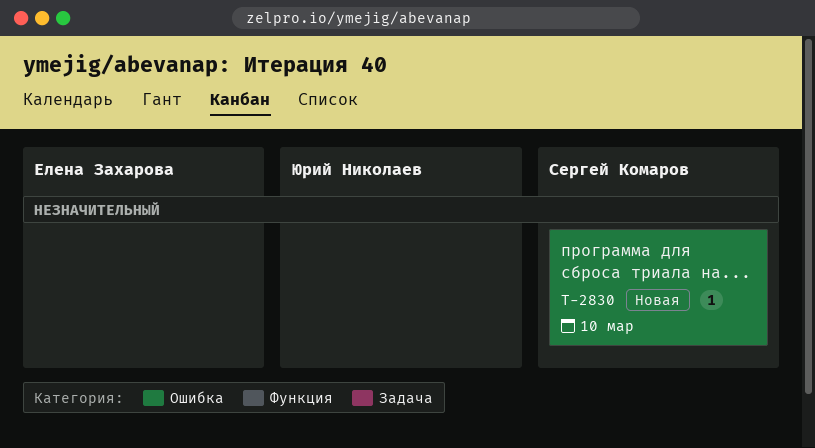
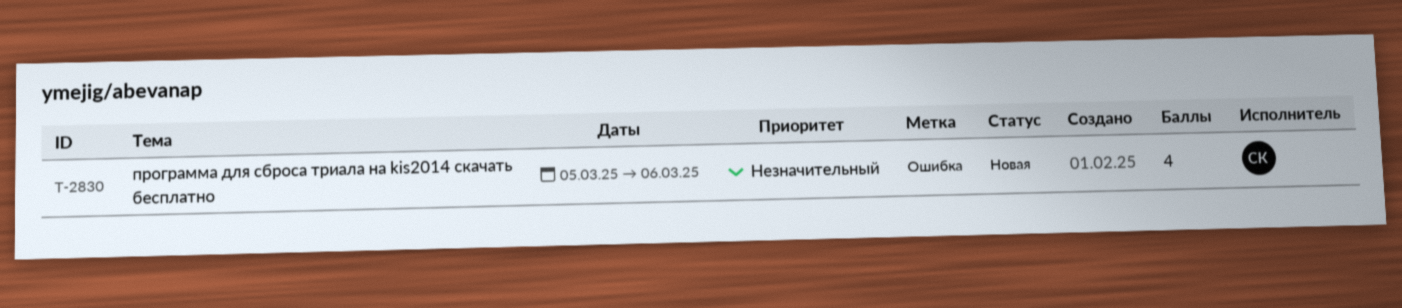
T-2830, estimate: 1 -> 4
T-2830, due: Mar 10 -> Mar 6

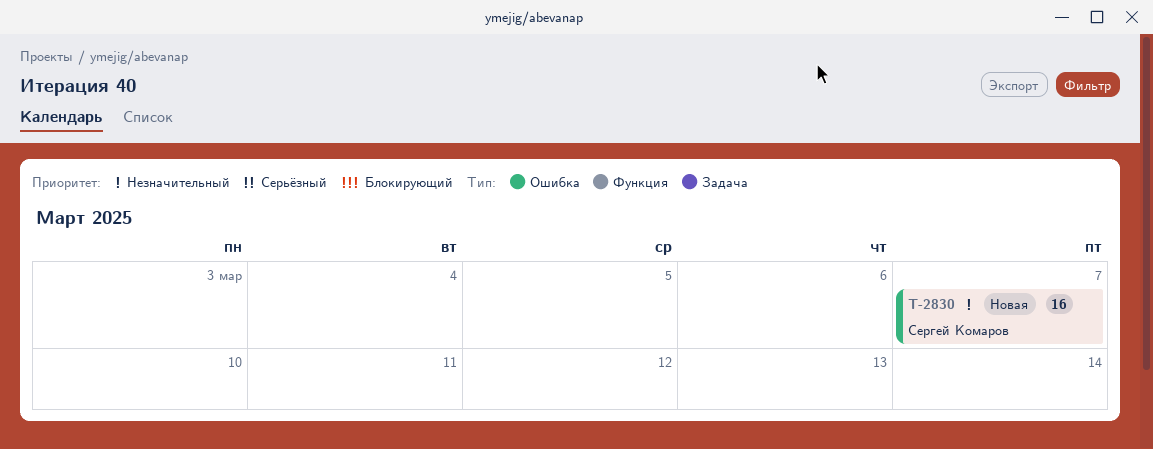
T-2830, estimate: 4 -> 16
T-2830, due: Mar 6 -> Mar 7

